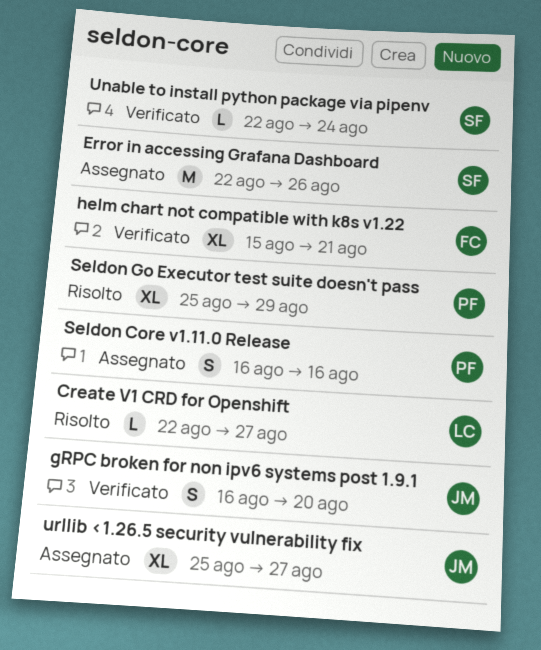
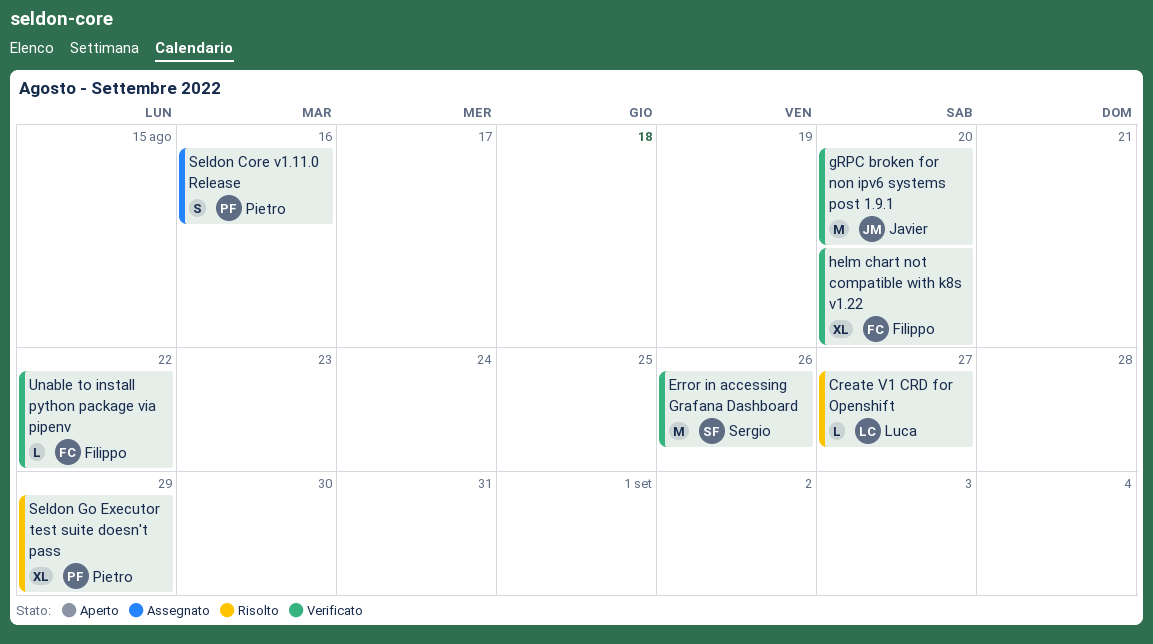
Error in accessing Grafana Dashboard, status: Assegnato -> Verificato
gRPC broken for non ipv6 systems post 1.9.1, estimate: S -> M
helm chart not compatible with k8s v1.22, due: Aug 21 -> Aug 20
Unable to install python package via pipenv, owner: Sergio -> Filippo
Unable to install python package via pipenv, due: Aug 24 -> Aug 22
urllib <1.26.5 security vulnerability fix: present -> none

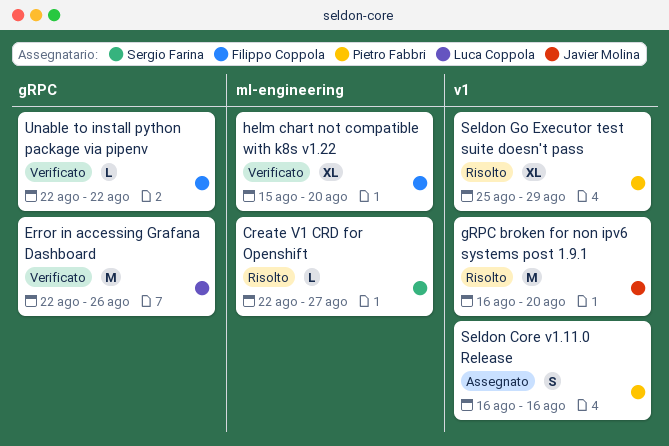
Create V1 CRD for Openshift, owner: Luca Coppola -> Sergio Farina
Error in accessing Grafana Dashboard, owner: Sergio Farina -> Luca Coppola
gRPC broken for non ipv6 systems post 1.9.1, status: Verificato -> Risolto

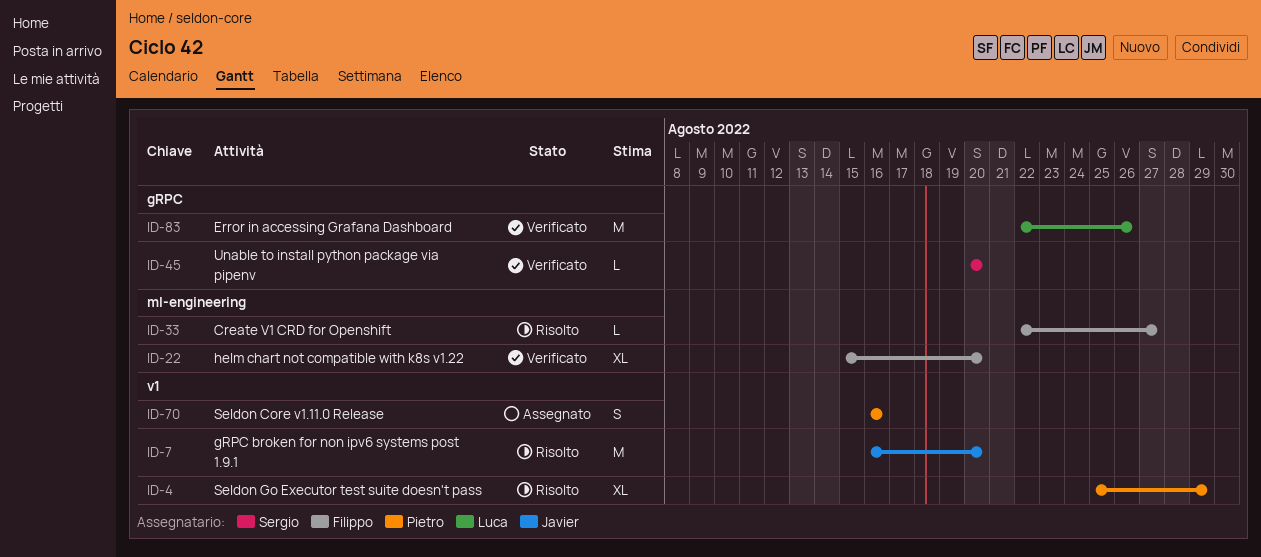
Create V1 CRD for Openshift, owner: Sergio Farina -> Filippo Coppola
Unable to install python package via pipenv, owner: Filippo Coppola -> Sergio Farina
Unable to install python package via pipenv, start: Aug 22 -> Aug 20
Unable to install python package via pipenv, due: Aug 22 -> Aug 20

